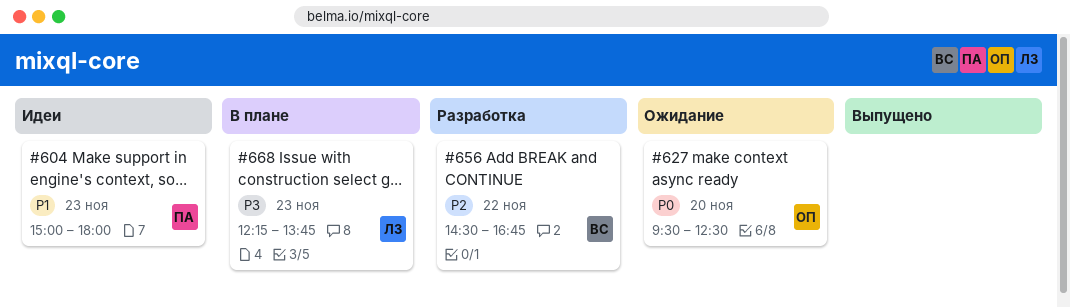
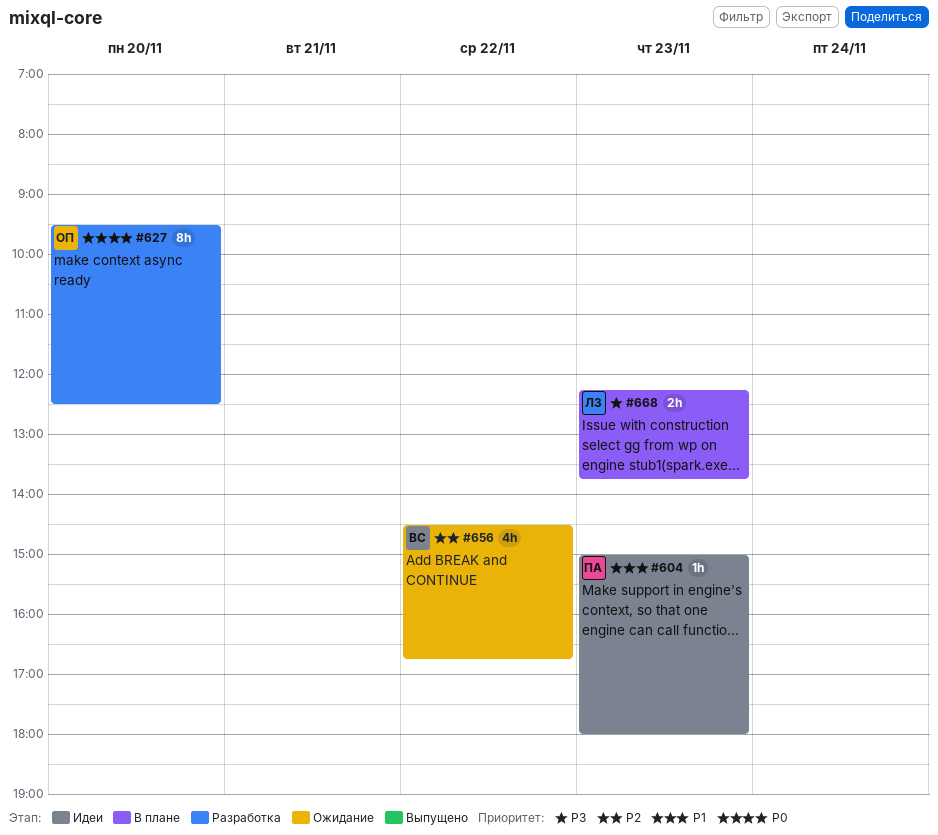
#627, status: Ожидание -> Разработка
#656, status: Разработка -> Ожидание

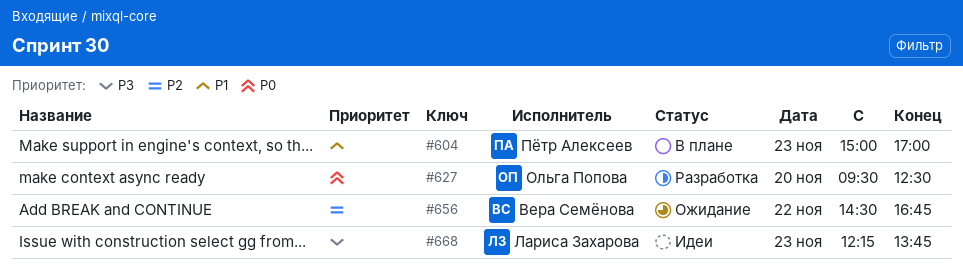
#604, status: Идеи -> В плане
#604, ends: 18:00 -> 17:00
#668, status: В плане -> Идеи

